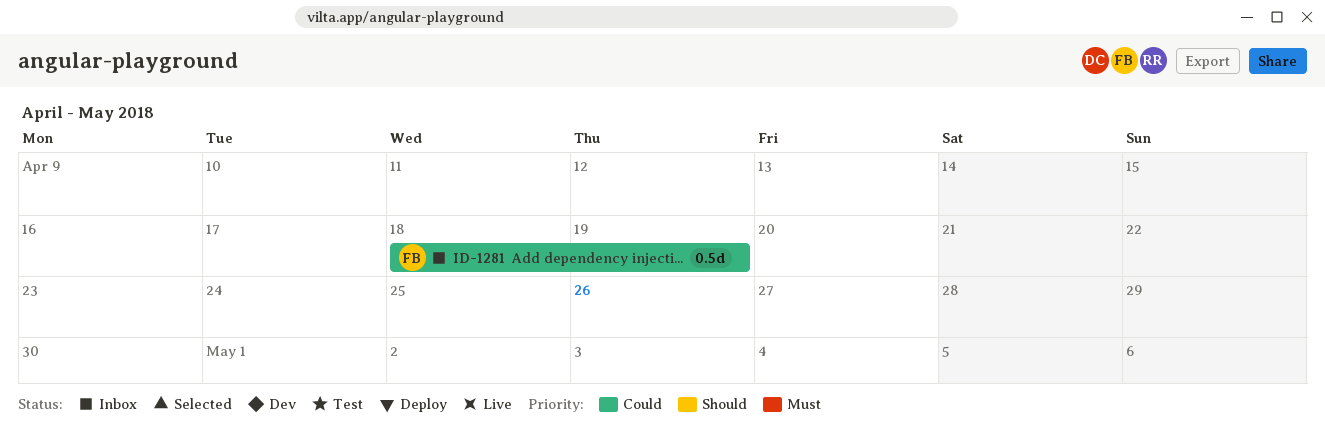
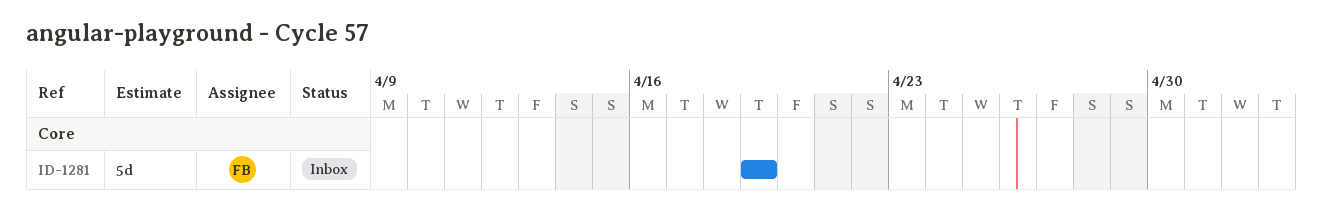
ID-1281, estimate: 0.5d -> 5d
ID-1281, start: Apr 18 -> Apr 19

